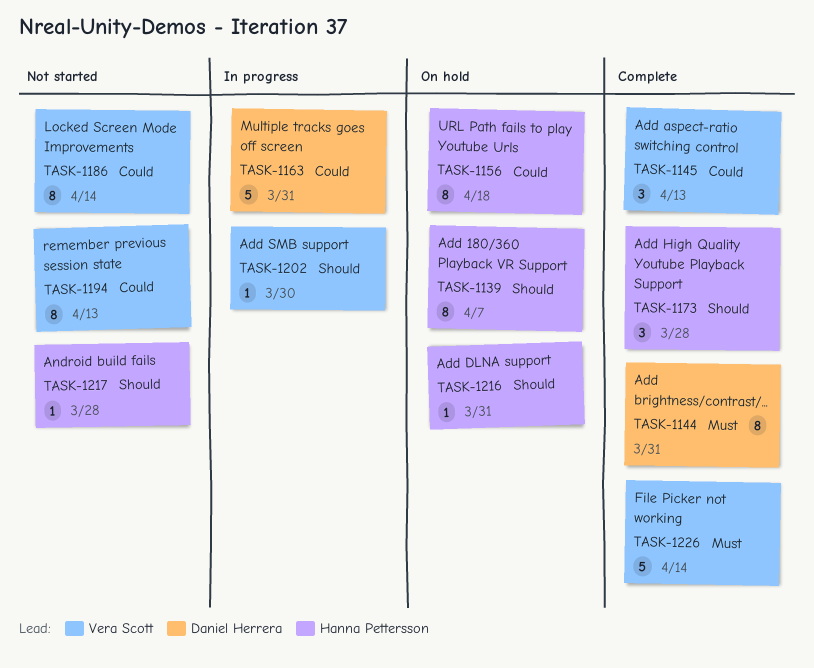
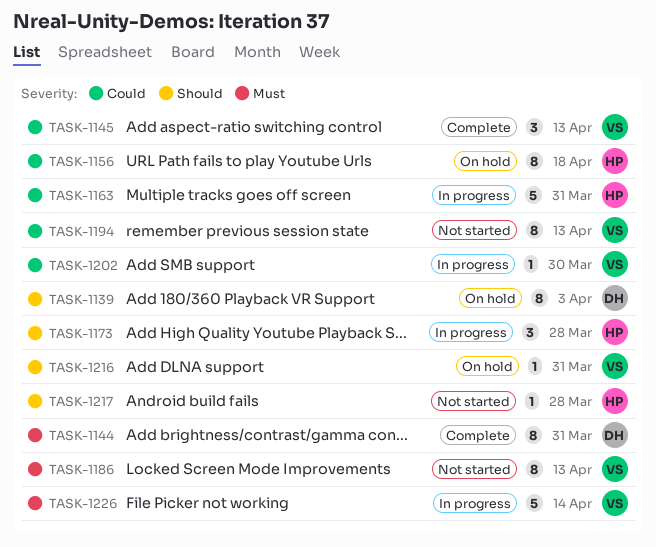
TASK-1139, owner: Hanna Pettersson -> Daniel Herrera
TASK-1139, due: Apr 7 -> Apr 3
TASK-1163, owner: Daniel Herrera -> Hanna Pettersson
TASK-1173, status: Complete -> In progress
TASK-1186, priority: Could -> Must
TASK-1186, due: Apr 14 -> Apr 13
TASK-1202, priority: Should -> Could
TASK-1216, owner: Hanna Pettersson -> Vera Scott
TASK-1226, status: Complete -> In progress

